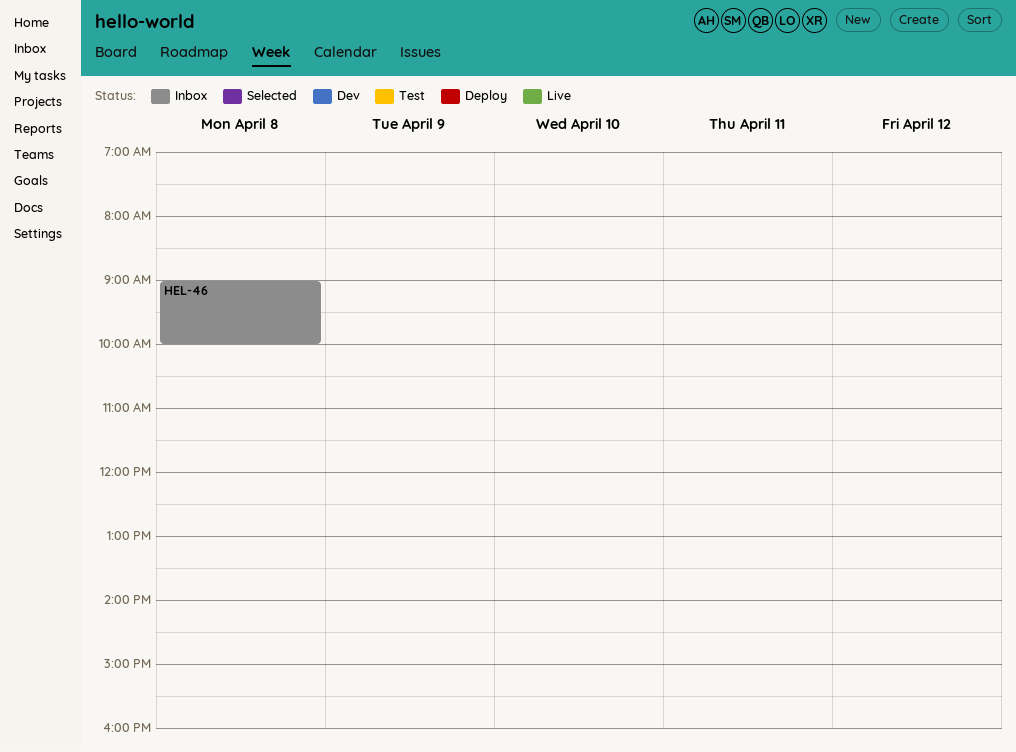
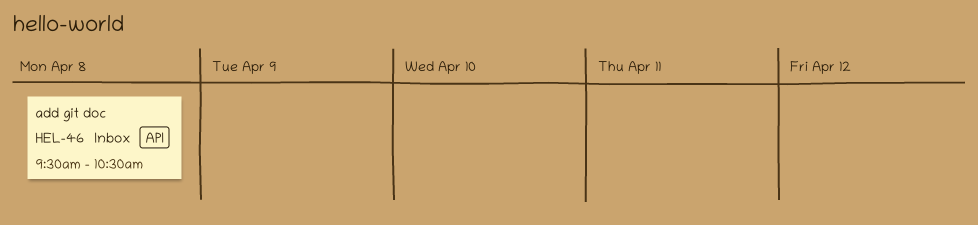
HEL-46, begins: 09:00 -> 09:30
HEL-46, ends: 10:00 -> 10:30

